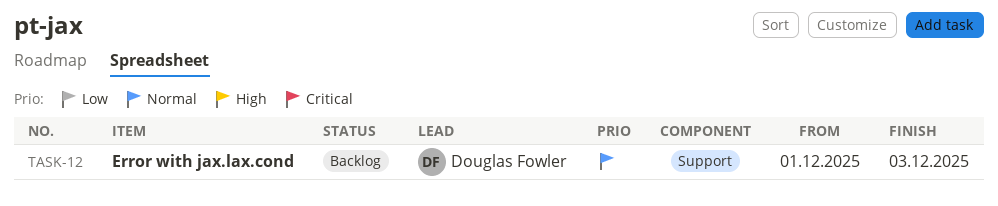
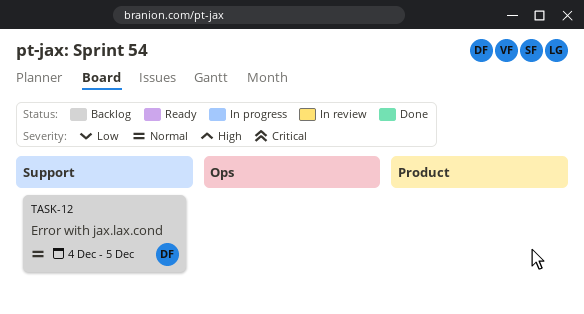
TASK-12, start: Dec 1 -> Dec 4
TASK-12, due: Dec 3 -> Dec 5

